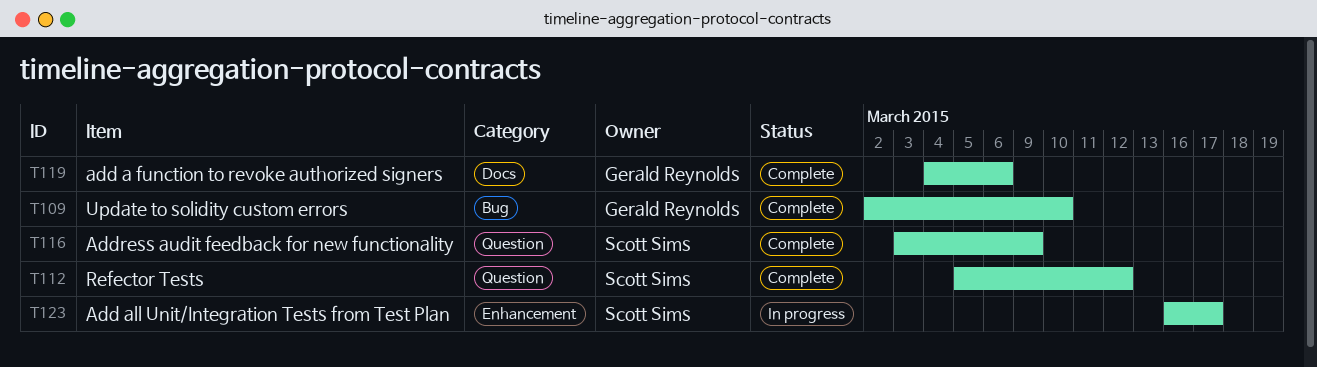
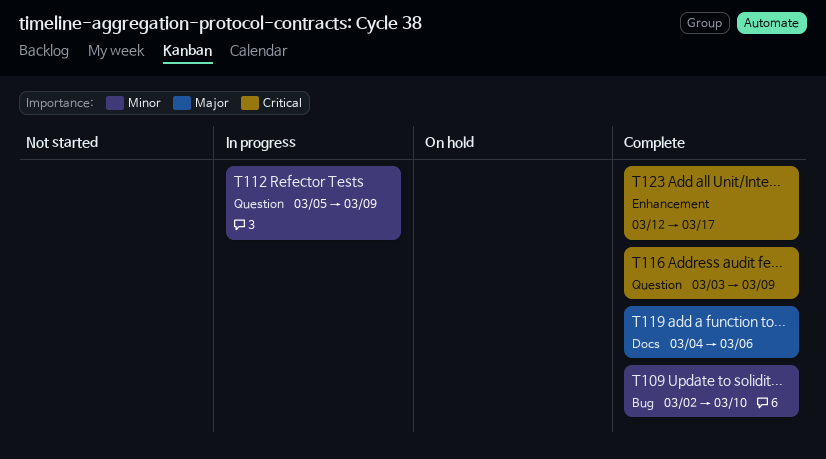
T112, status: Complete -> In progress
T112, due: Mar 12 -> Mar 9
T123, status: In progress -> Complete
T123, start: Mar 16 -> Mar 12

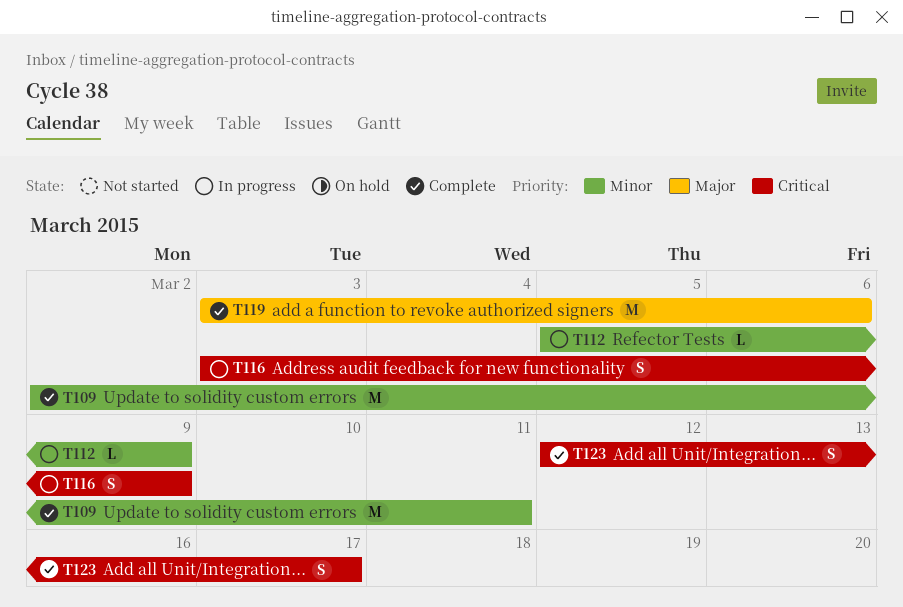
T109, due: Mar 10 -> Mar 11
T116, status: Complete -> In progress
T119, start: Mar 4 -> Mar 3

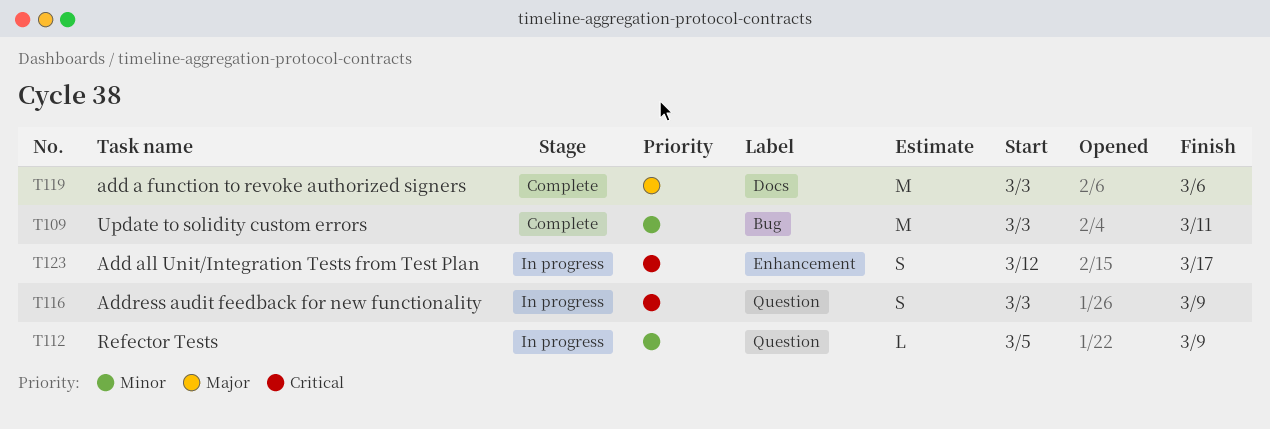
T109, start: Mar 2 -> Mar 3
T123, status: Complete -> In progress

